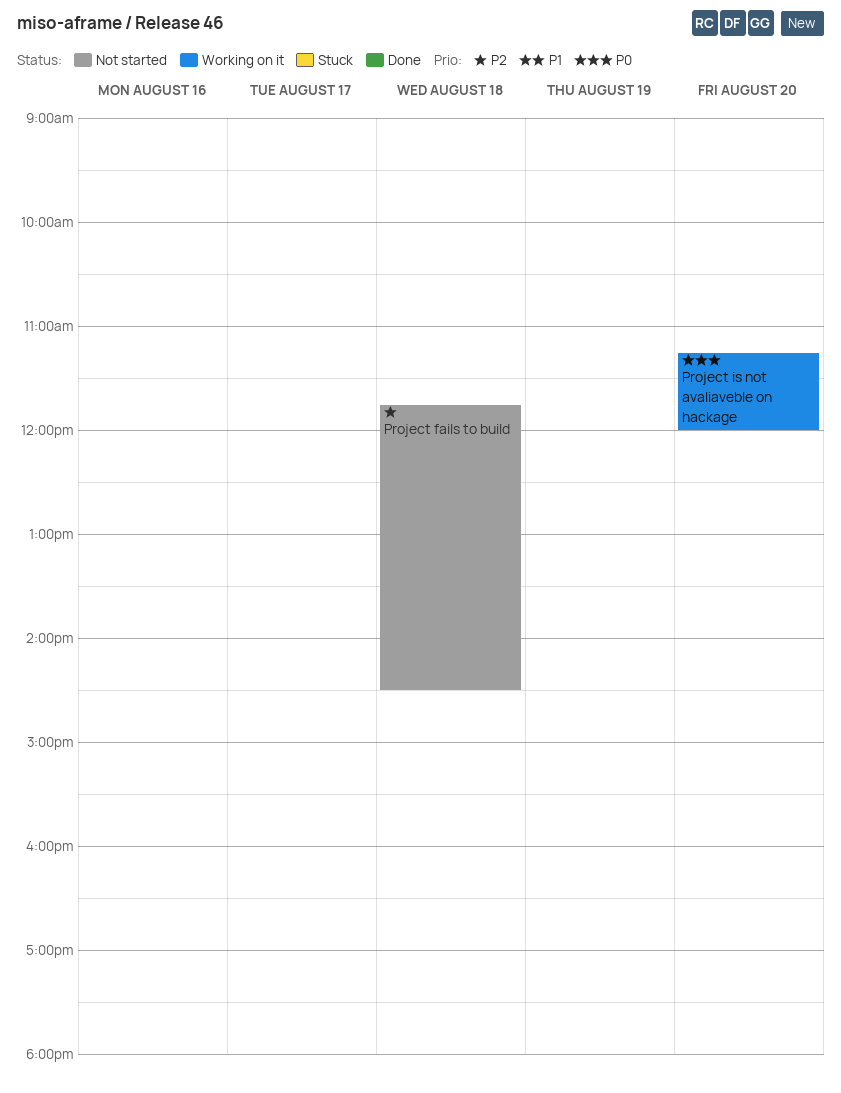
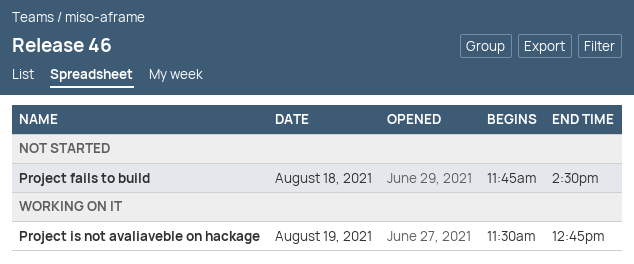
Project is not avaliaveble on hackage, day: Aug 20 -> Aug 19
Project is not avaliaveble on hackage, begins: 11:15 -> 11:30
Project is not avaliaveble on hackage, ends: 12:00 -> 12:45

